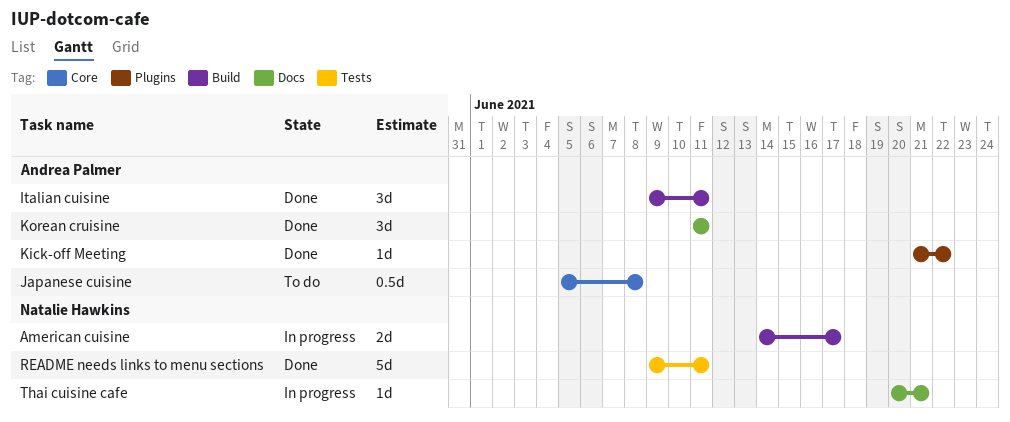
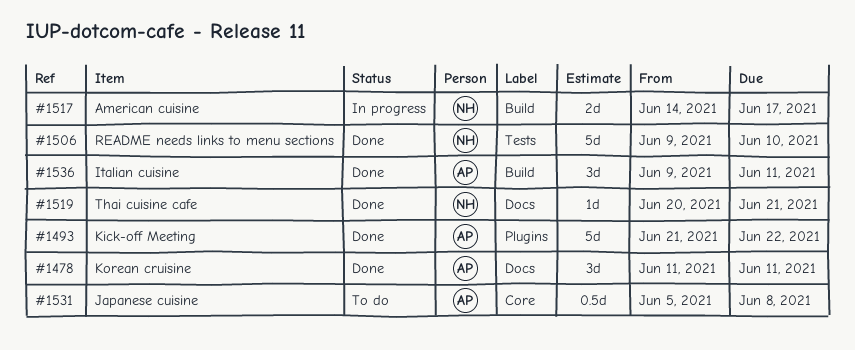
Kick-off Meeting, estimate: 1d -> 5d
README needs links to menu sections, due: Jun 11 -> Jun 10
Thai cuisine cafe, status: In progress -> Done

